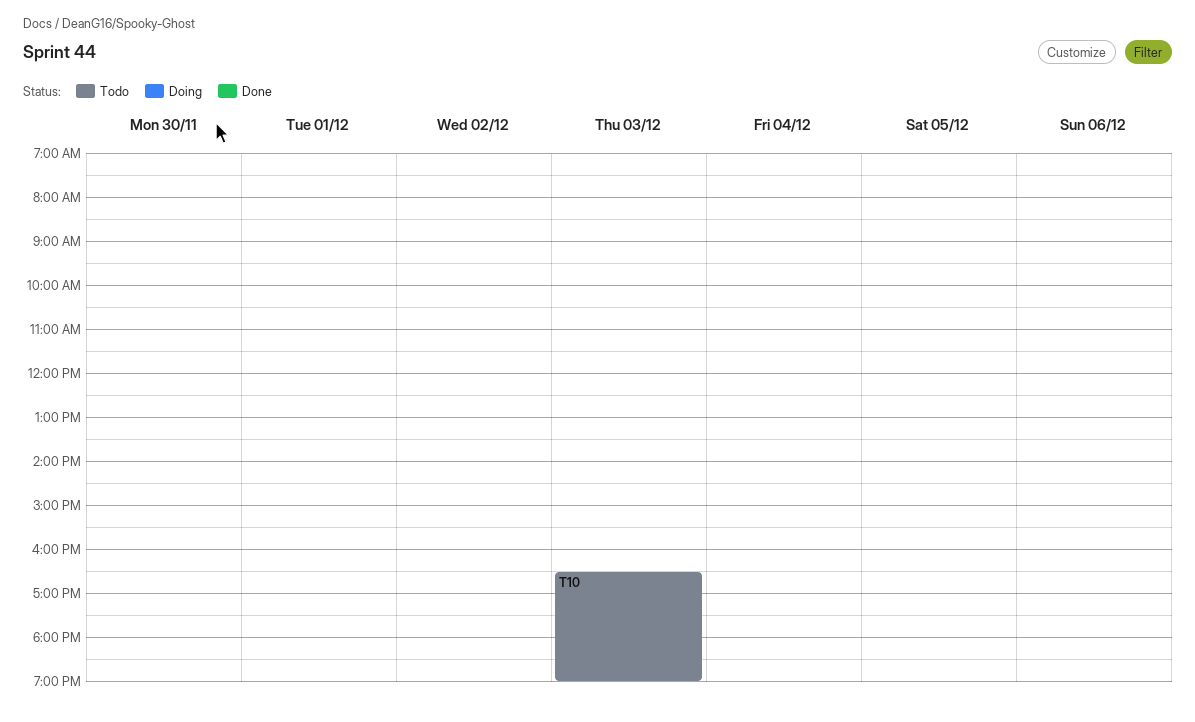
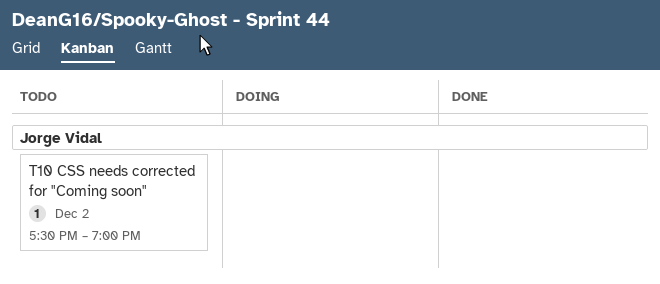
T10, day: Dec 3 -> Dec 2
T10, begins: 16:30 -> 17:30

